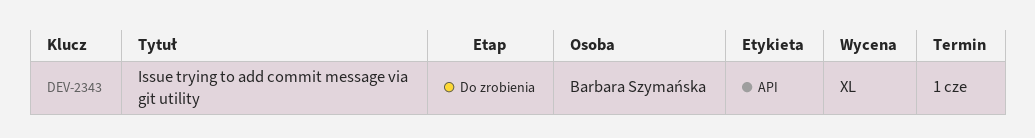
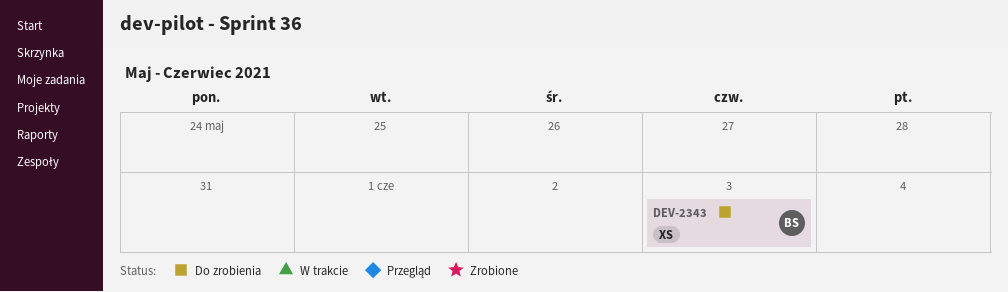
DEV-2343, estimate: XL -> XS
DEV-2343, due: Jun 1 -> Jun 3

